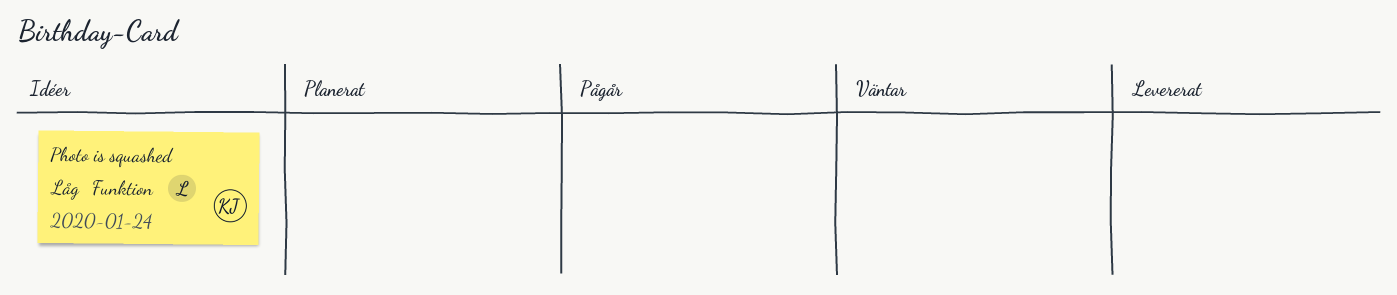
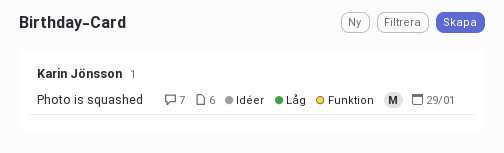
Photo is squashed, estimate: L -> M
Photo is squashed, due: Jan 24 -> Jan 29

